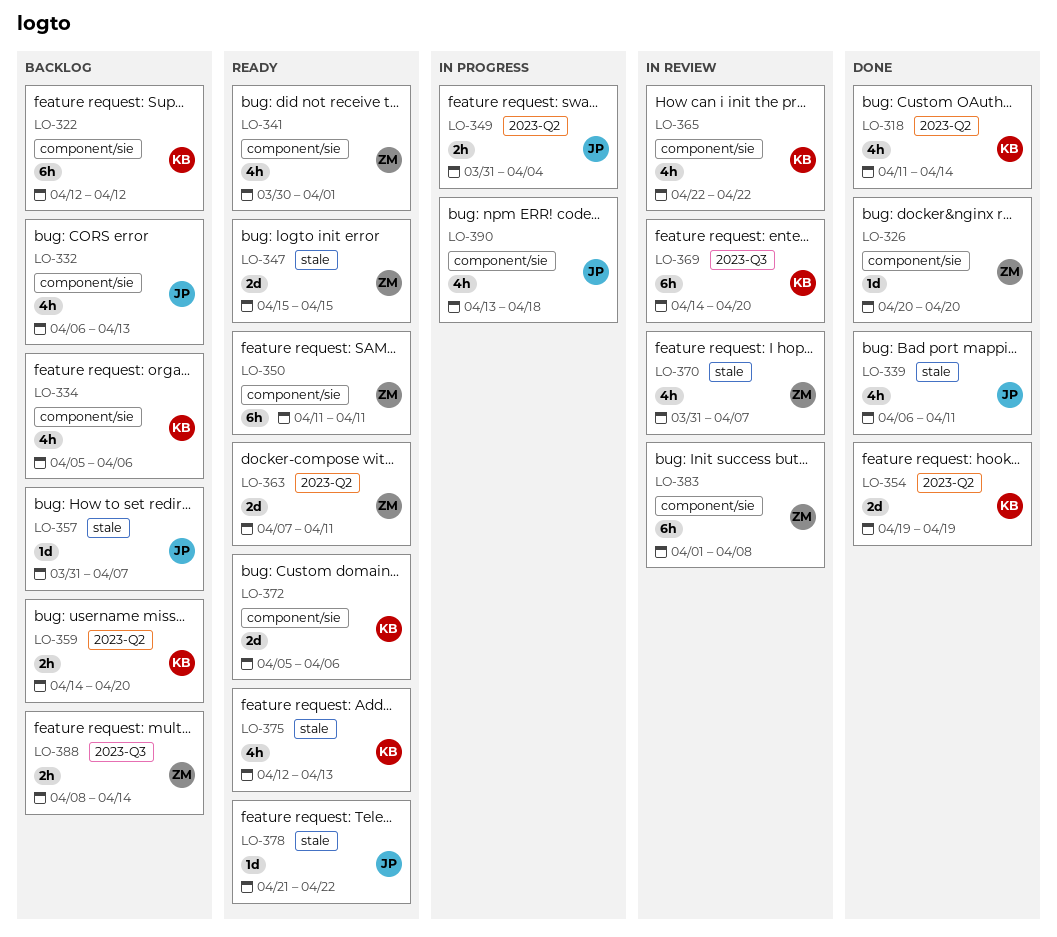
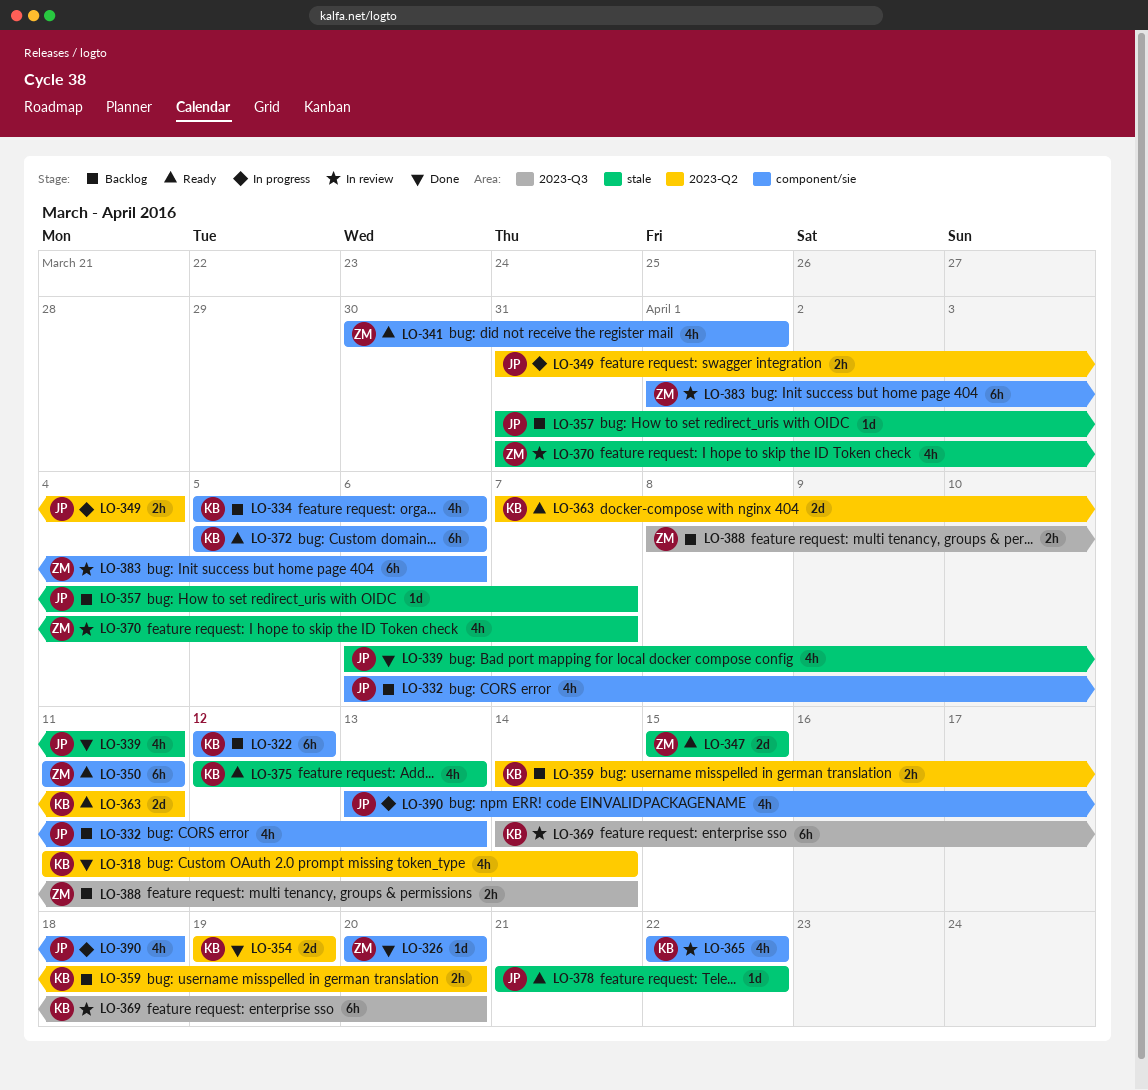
LO-363, owner: ZM -> KB
LO-372, estimate: 2d -> 6h
LO-383, due: Apr 8 -> Apr 6

